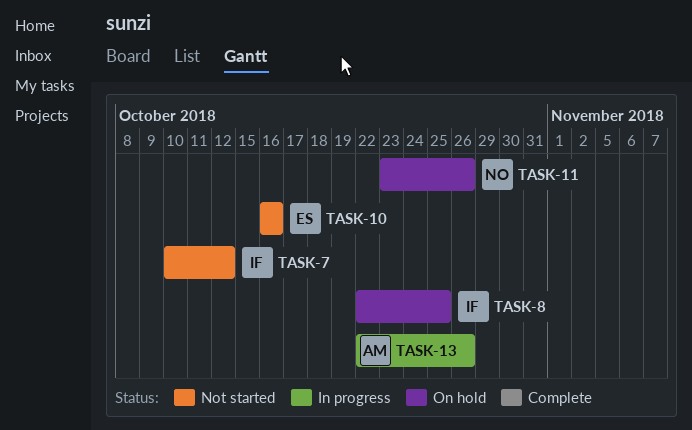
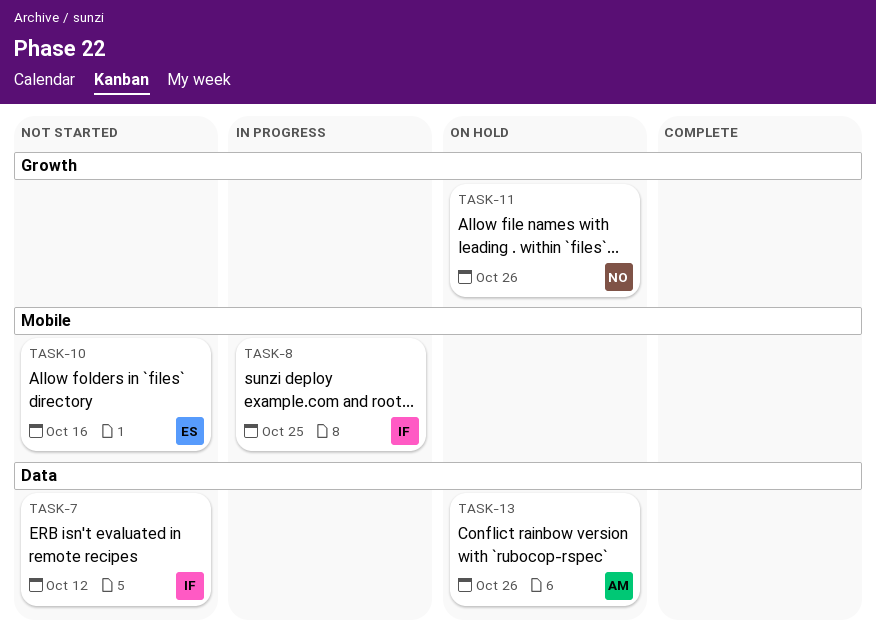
TASK-8, status: On hold -> In progress
TASK-13, status: In progress -> On hold

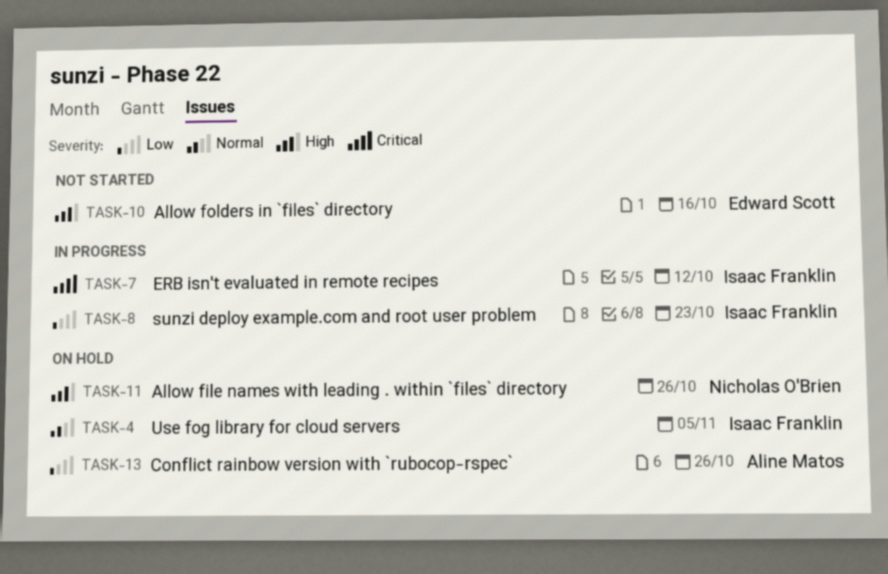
TASK-4: none -> present
TASK-7, status: Not started -> In progress
TASK-8, due: Oct 25 -> Oct 23

